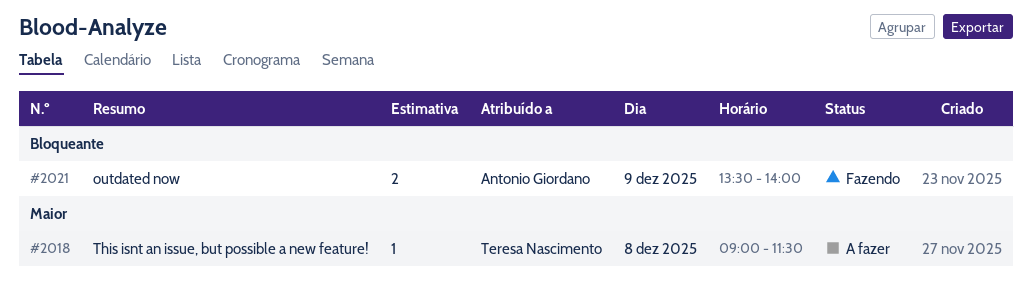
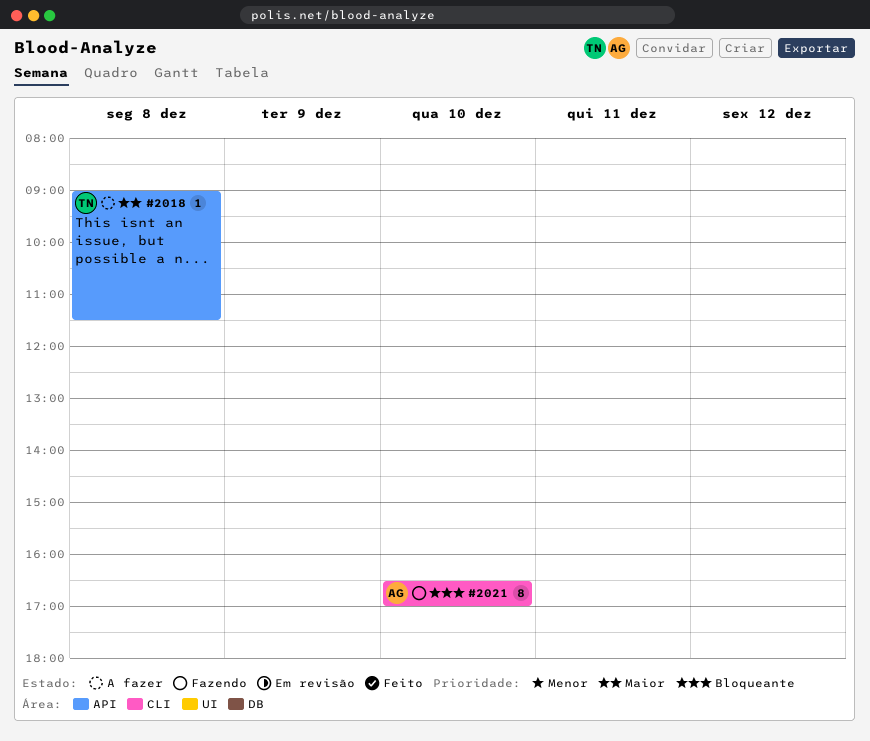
#2021, estimate: 2 -> 8
#2021, day: Dec 9 -> Dec 10
#2021, begins: 13:30 -> 16:30
#2021, ends: 14:00 -> 17:00

